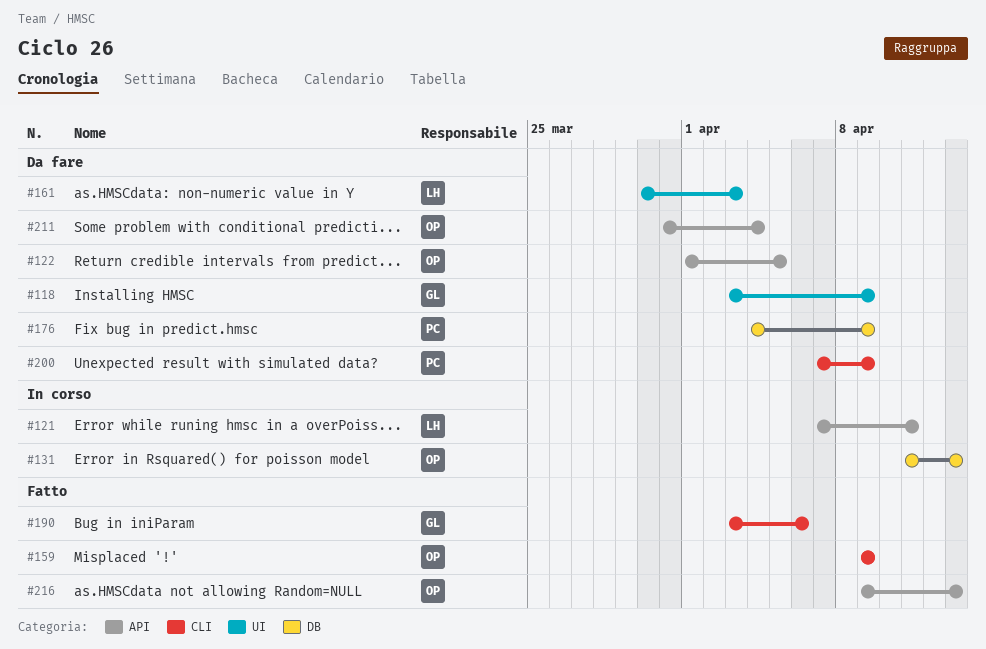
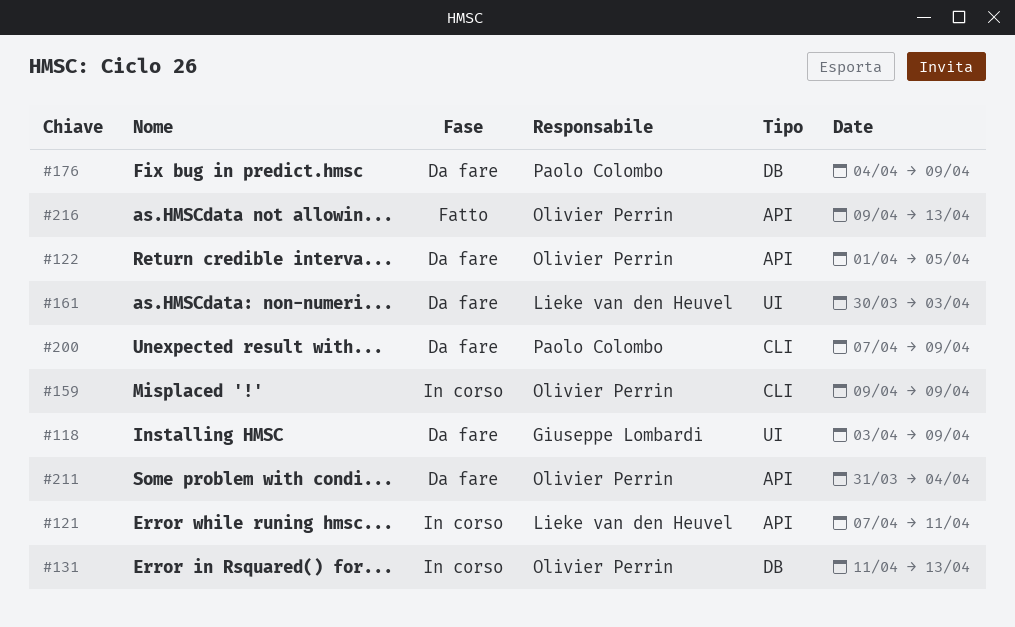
#159, status: Fatto -> In corso
#190: present -> none

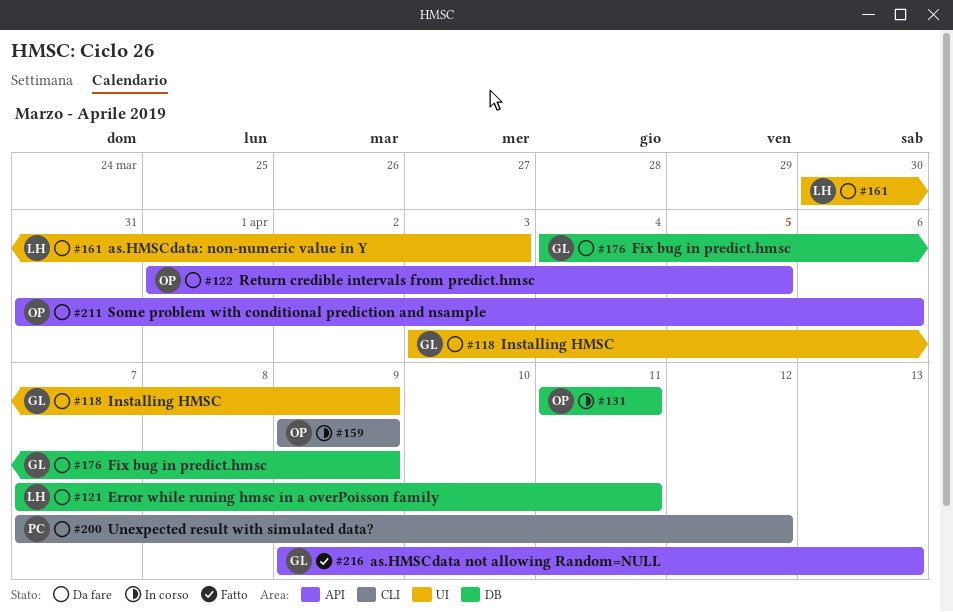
#121, status: In corso -> Da fare
#121, label: API -> DB
#131, due: Apr 13 -> Apr 11
#176, owner: Paolo Colombo -> Giuseppe Lombardi
#200, due: Apr 9 -> Apr 12
#211, due: Apr 4 -> Apr 6
#216, owner: Olivier Perrin -> Giuseppe Lombardi

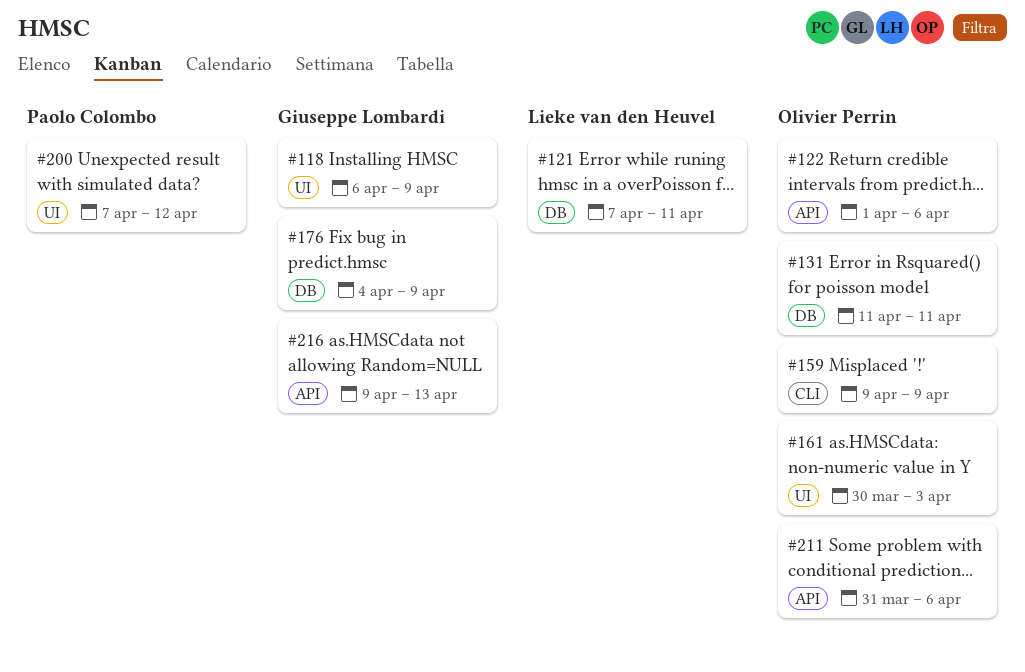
#118, start: Apr 3 -> Apr 6
#122, due: Apr 5 -> Apr 6
#161, owner: Lieke van den Heuvel -> Olivier Perrin
#200, label: CLI -> UI

